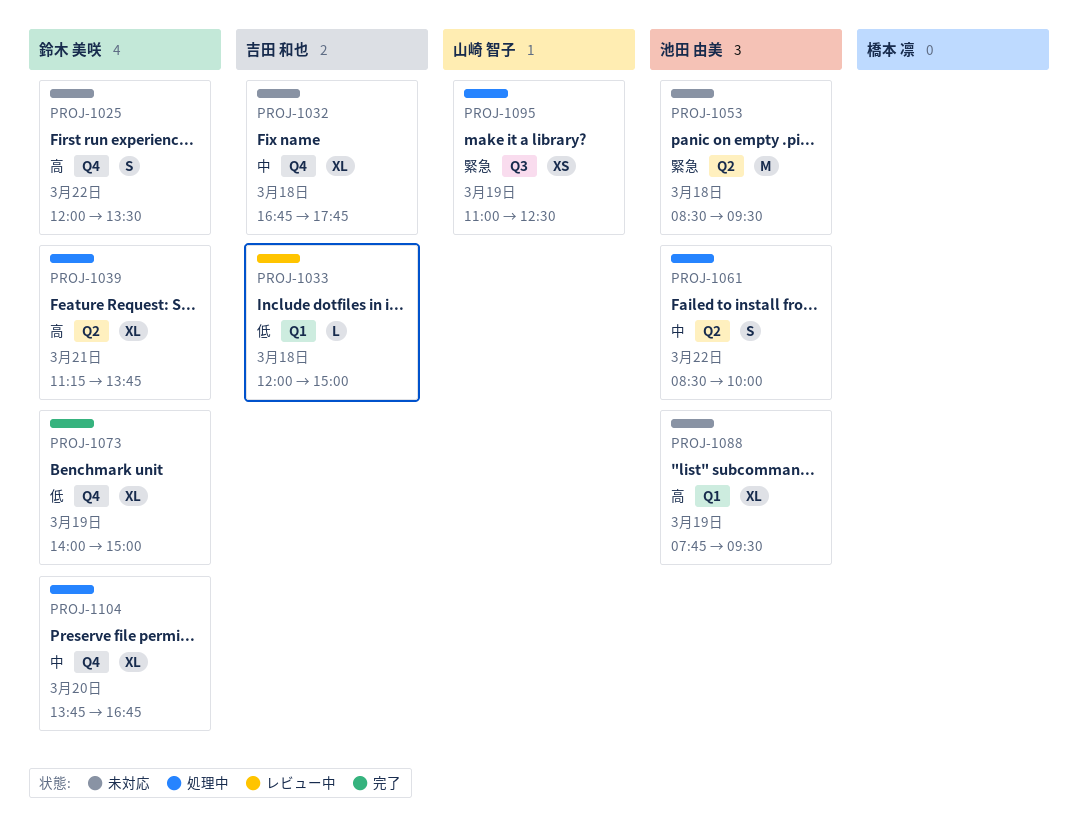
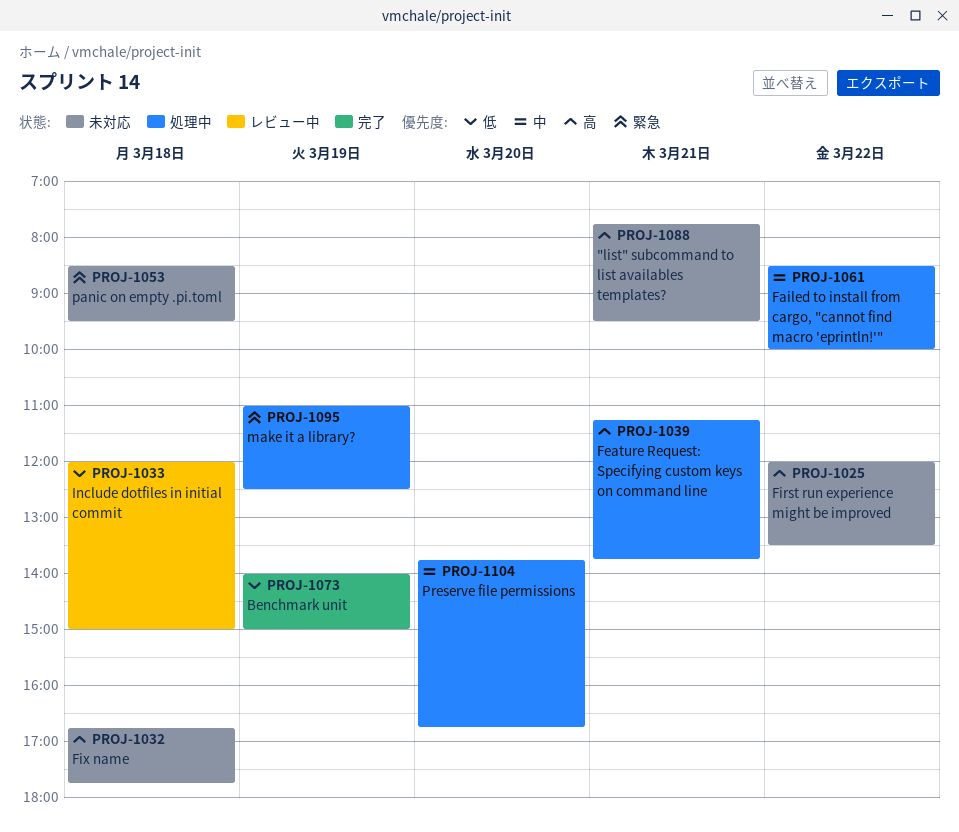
PROJ-1032, priority: 中 -> 高
PROJ-1088, day: Mar 19 -> Mar 21

